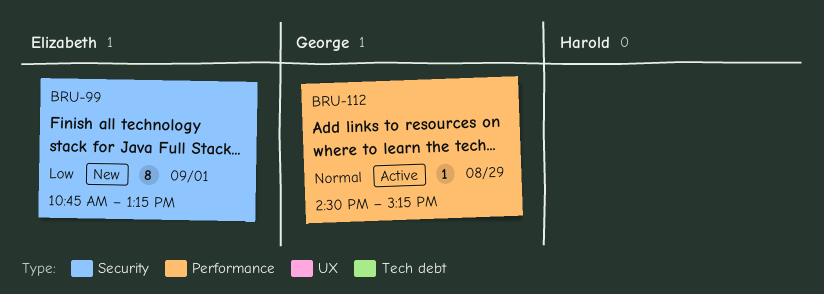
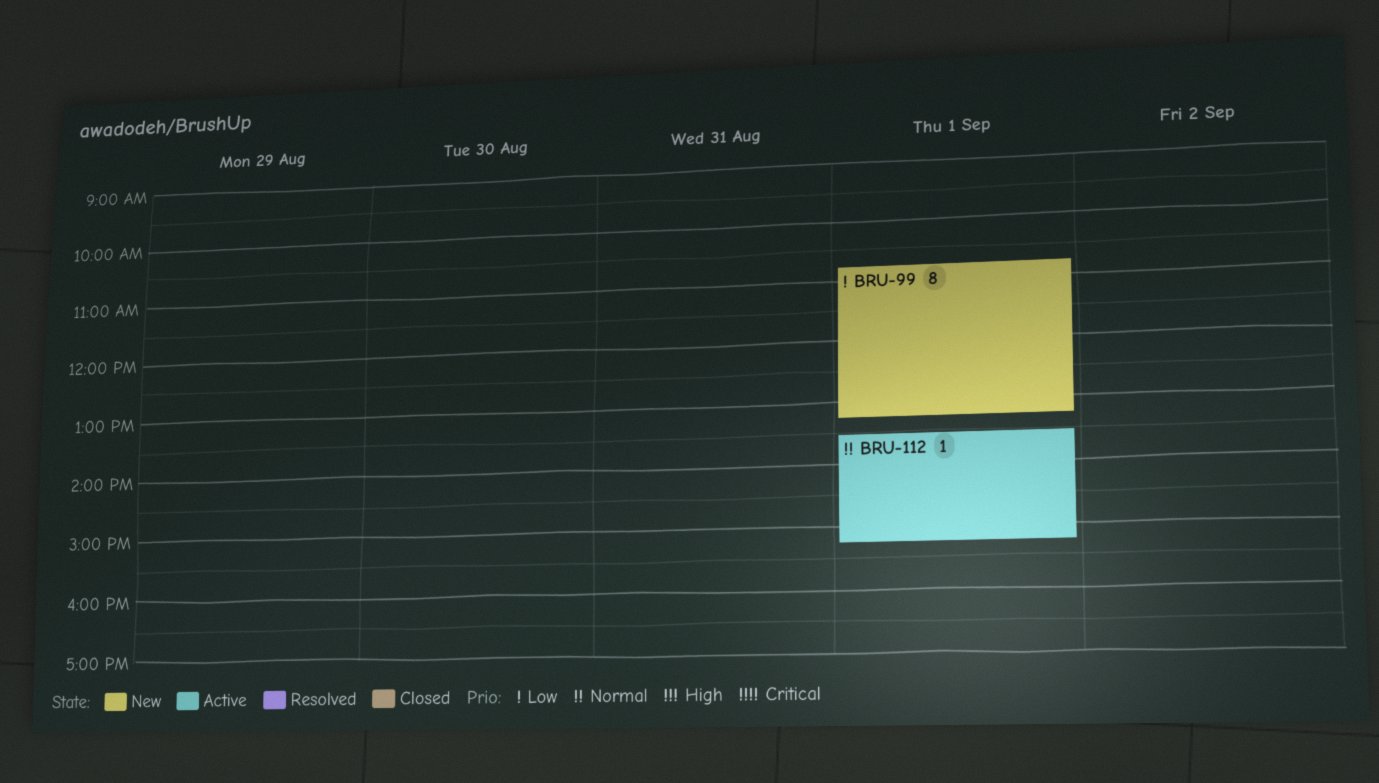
BRU-112, day: Aug 29 -> Sep 1
BRU-112, begins: 14:30 -> 13:30

